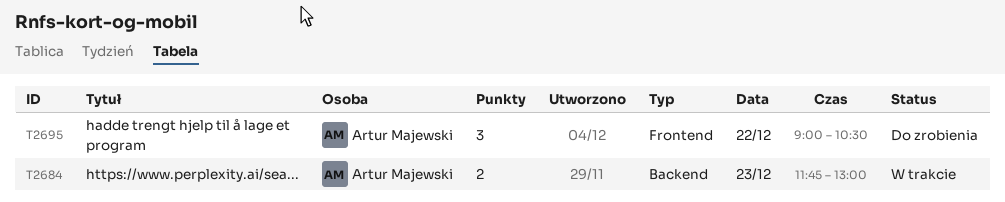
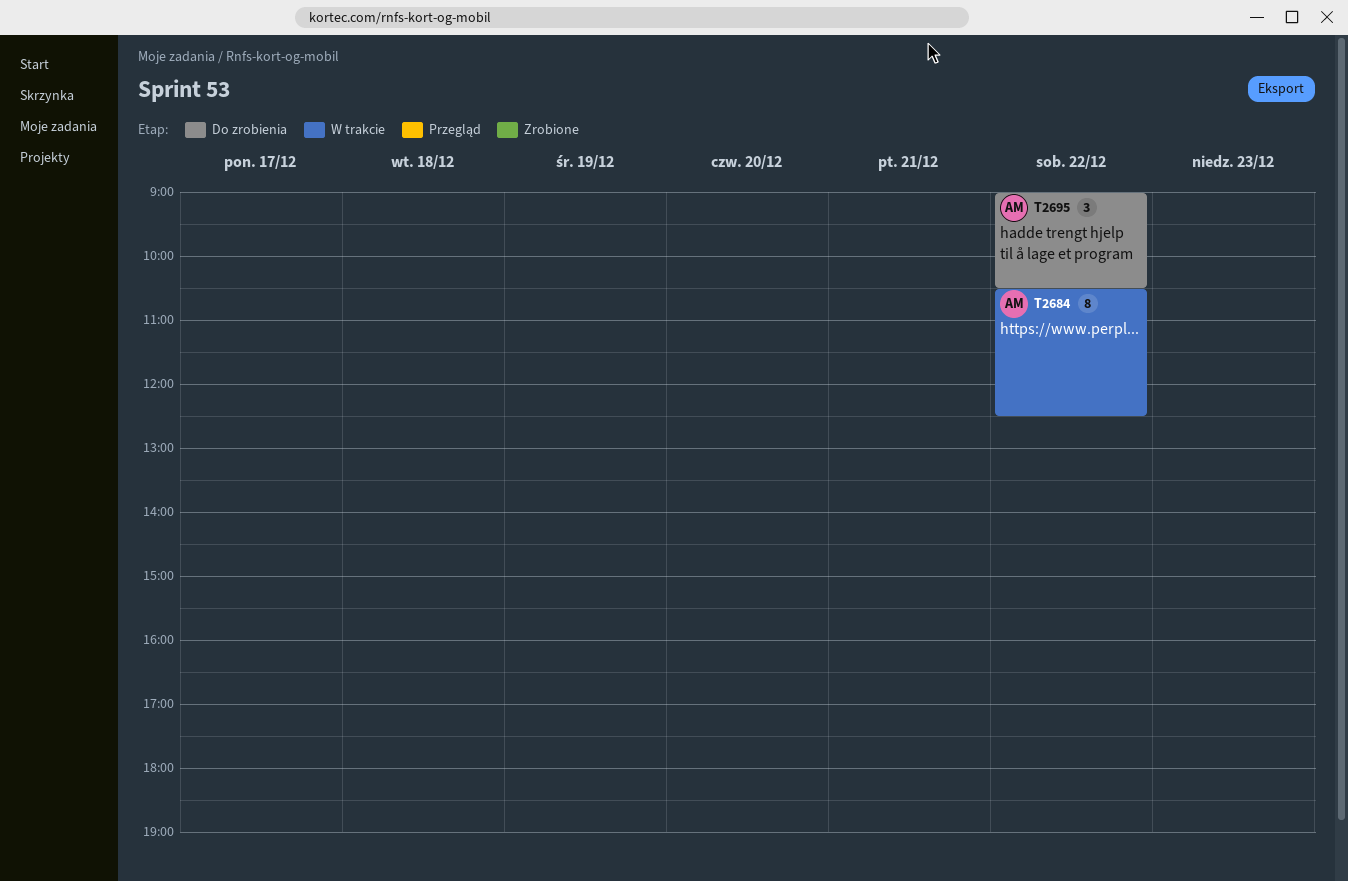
T2684, estimate: 2 -> 8
T2684, day: Dec 23 -> Dec 22
T2684, begins: 11:45 -> 10:30
T2684, ends: 13:00 -> 12:30

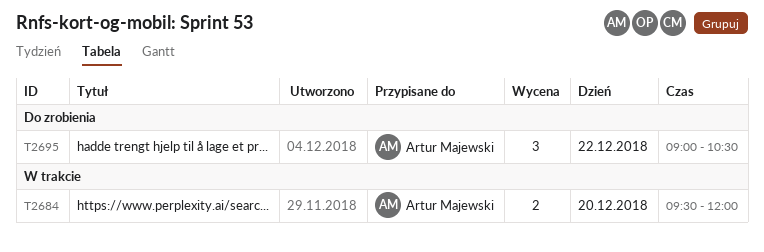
T2684, estimate: 8 -> 2
T2684, day: Dec 22 -> Dec 20
T2684, begins: 10:30 -> 09:30
T2684, ends: 12:30 -> 12:00

